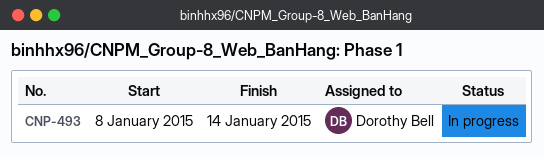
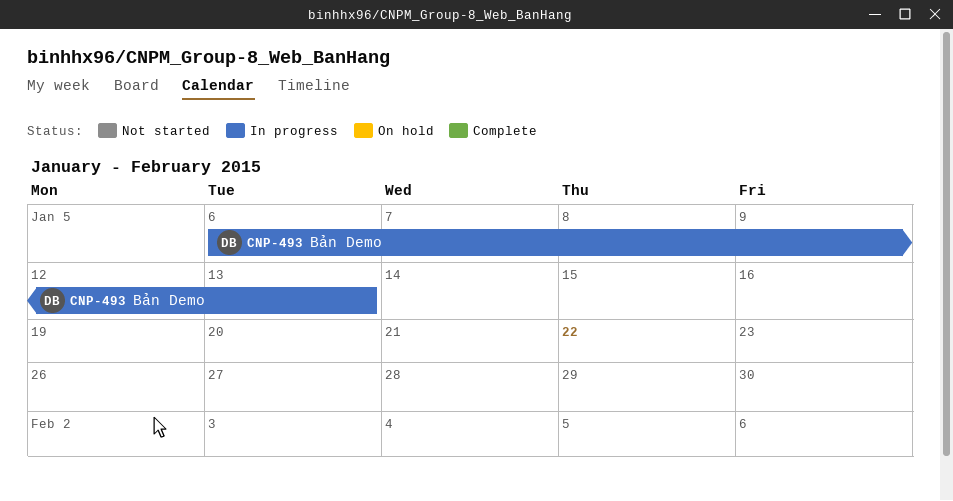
CNP-493, start: Jan 8 -> Jan 6
CNP-493, due: Jan 14 -> Jan 13

